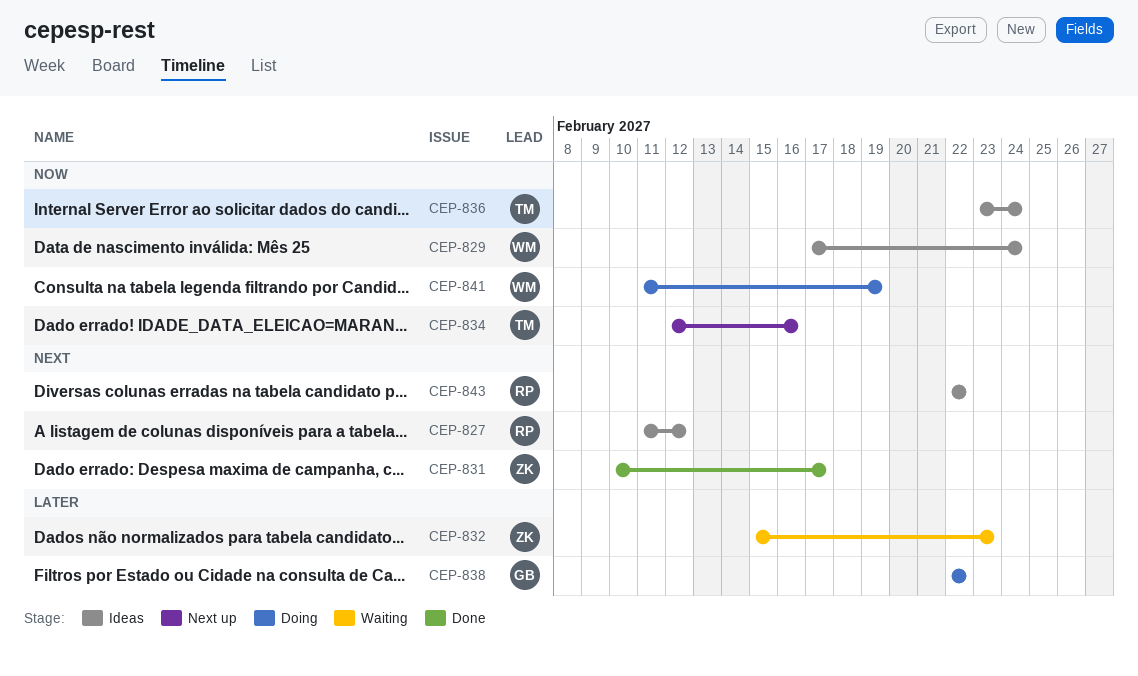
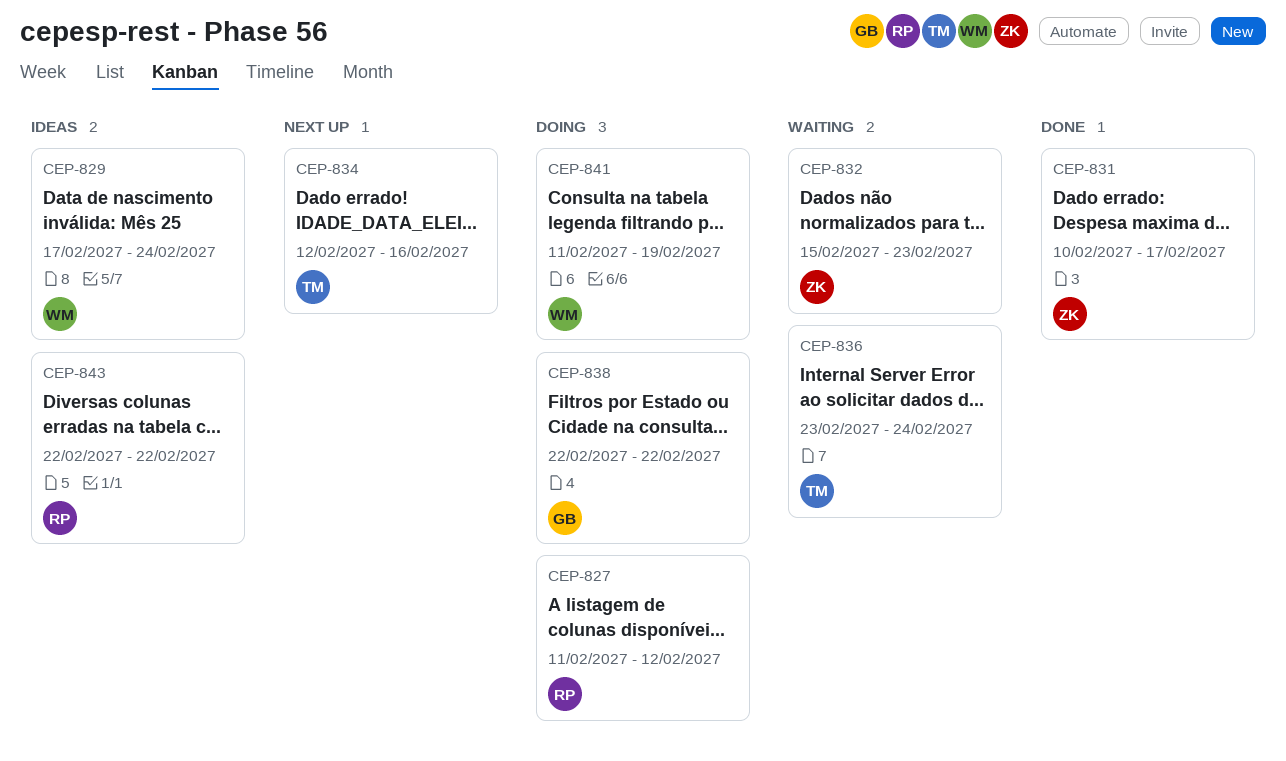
CEP-827, status: Ideas -> Doing
CEP-836, status: Ideas -> Waiting

